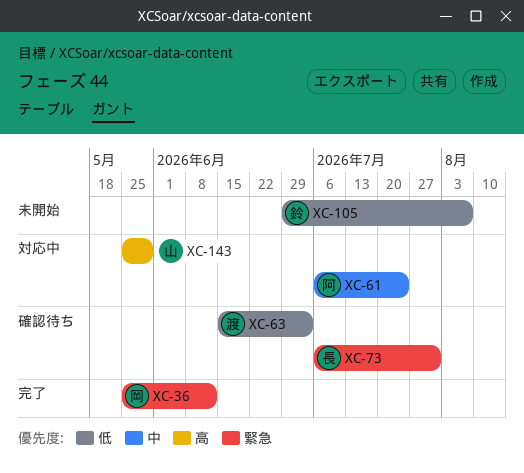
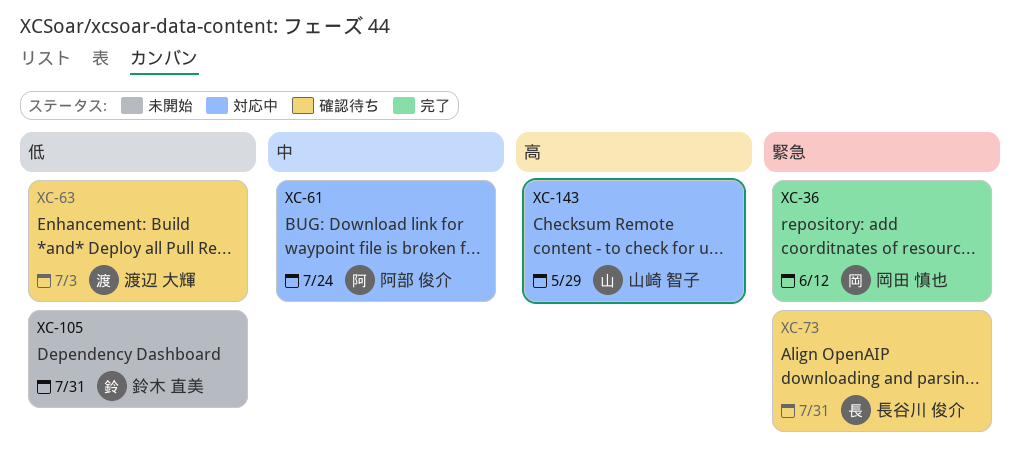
XC-105, due: Aug 7 -> Jul 31

